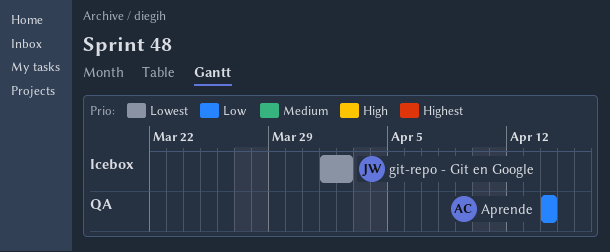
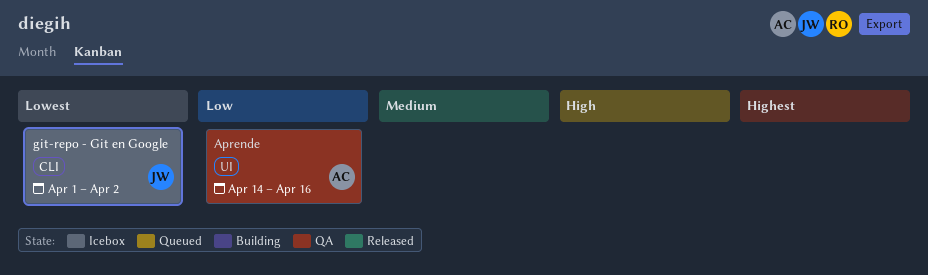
Aprende, due: Apr 14 -> Apr 16

